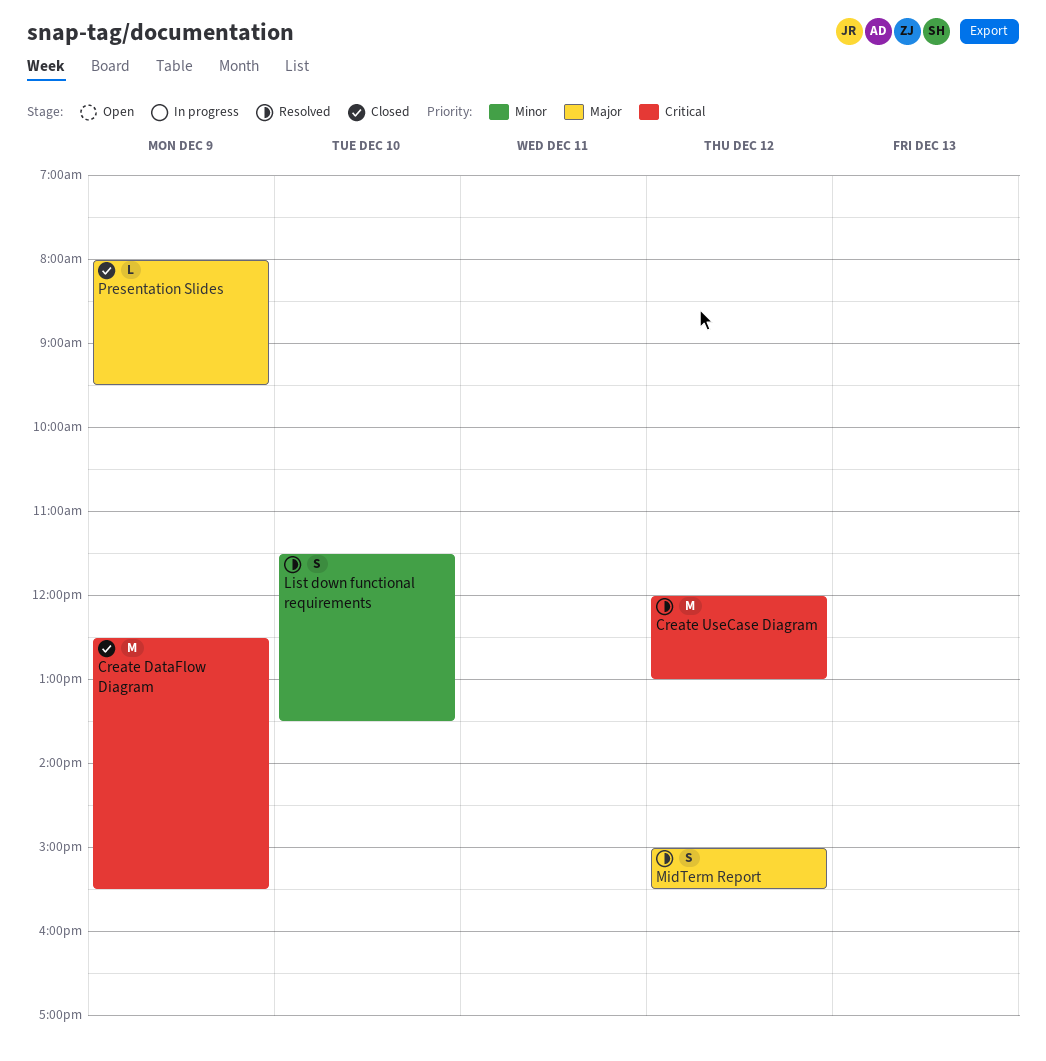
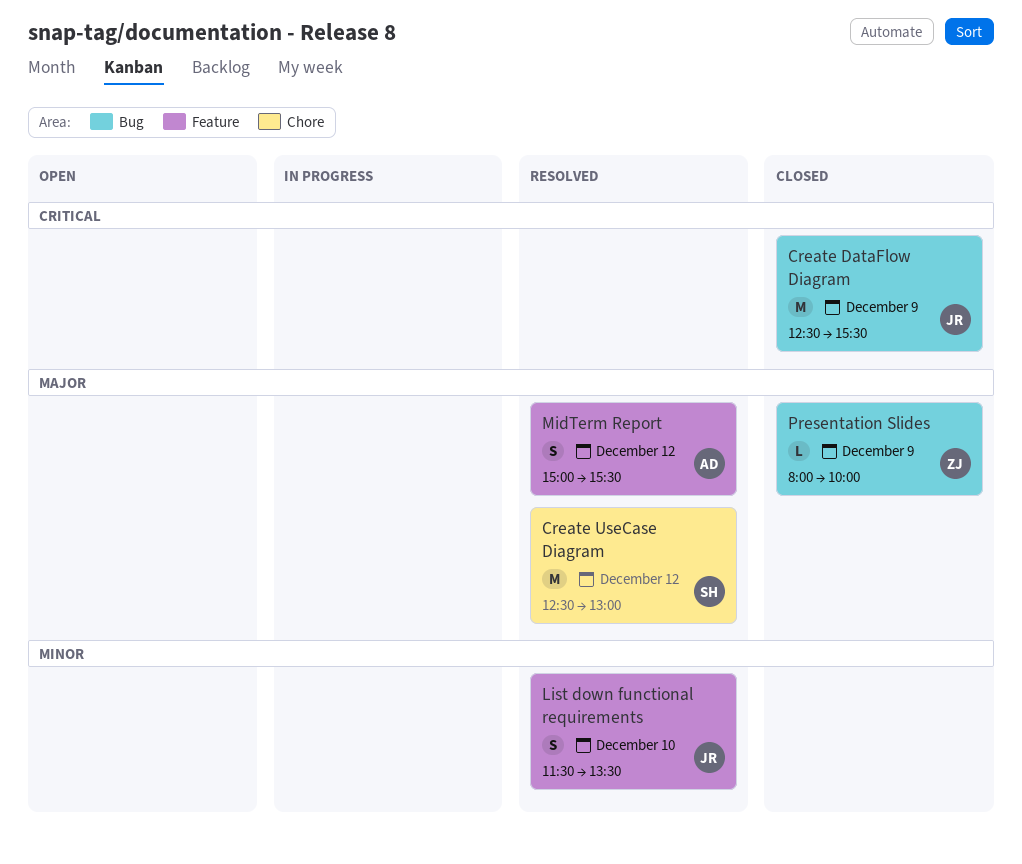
Create UseCase Diagram, priority: Critical -> Major
Create UseCase Diagram, begins: 12:00 -> 12:30
Presentation Slides, ends: 09:30 -> 10:00

